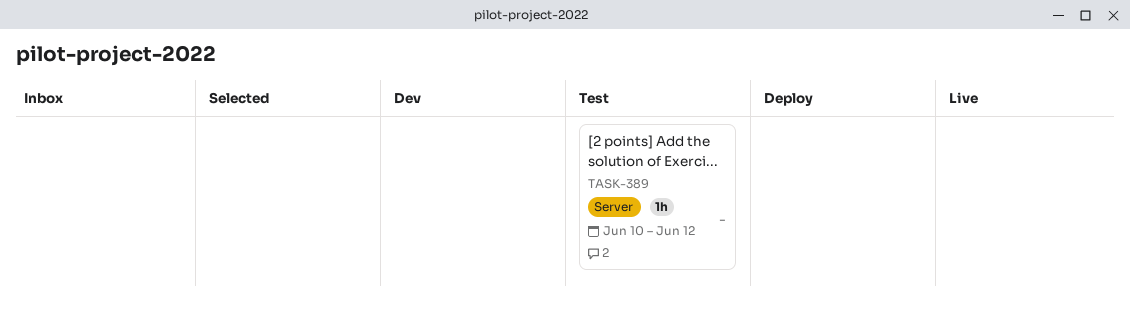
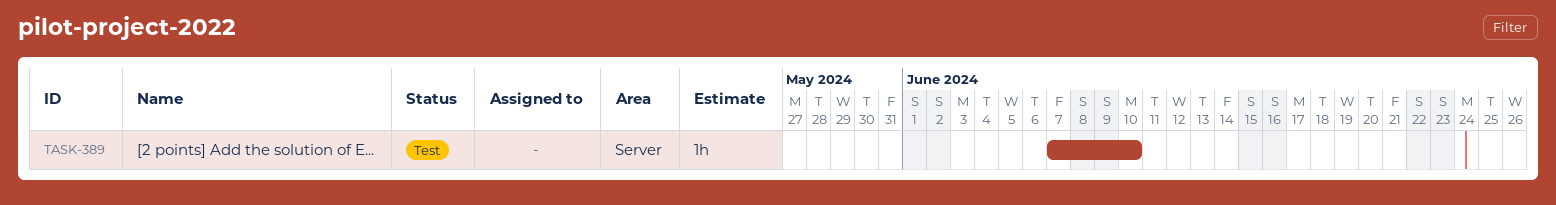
TASK-389, start: Jun 10 -> Jun 7
TASK-389, due: Jun 12 -> Jun 10

